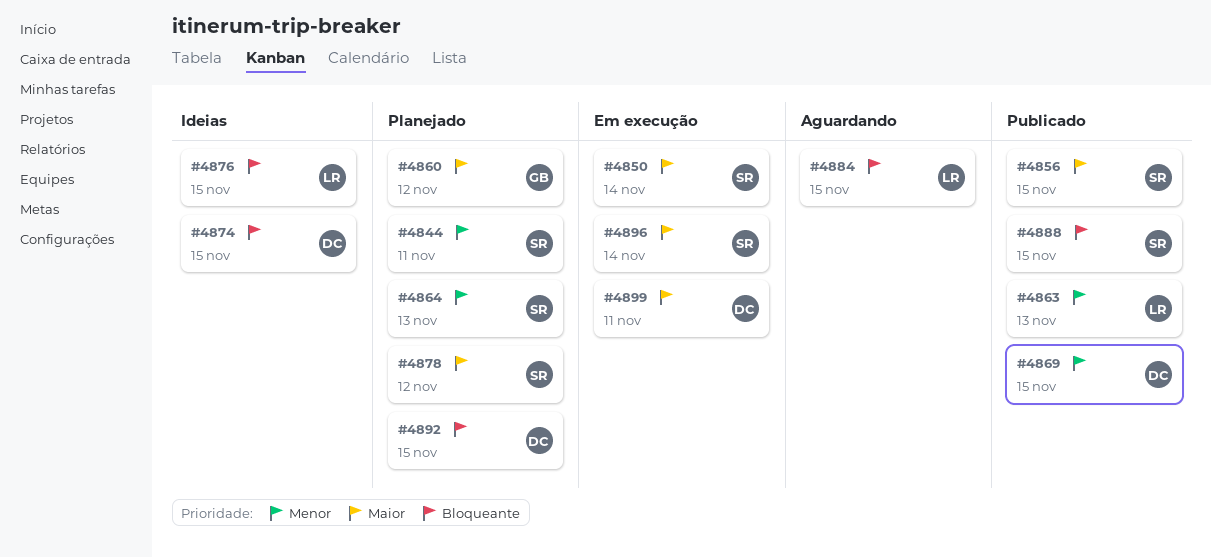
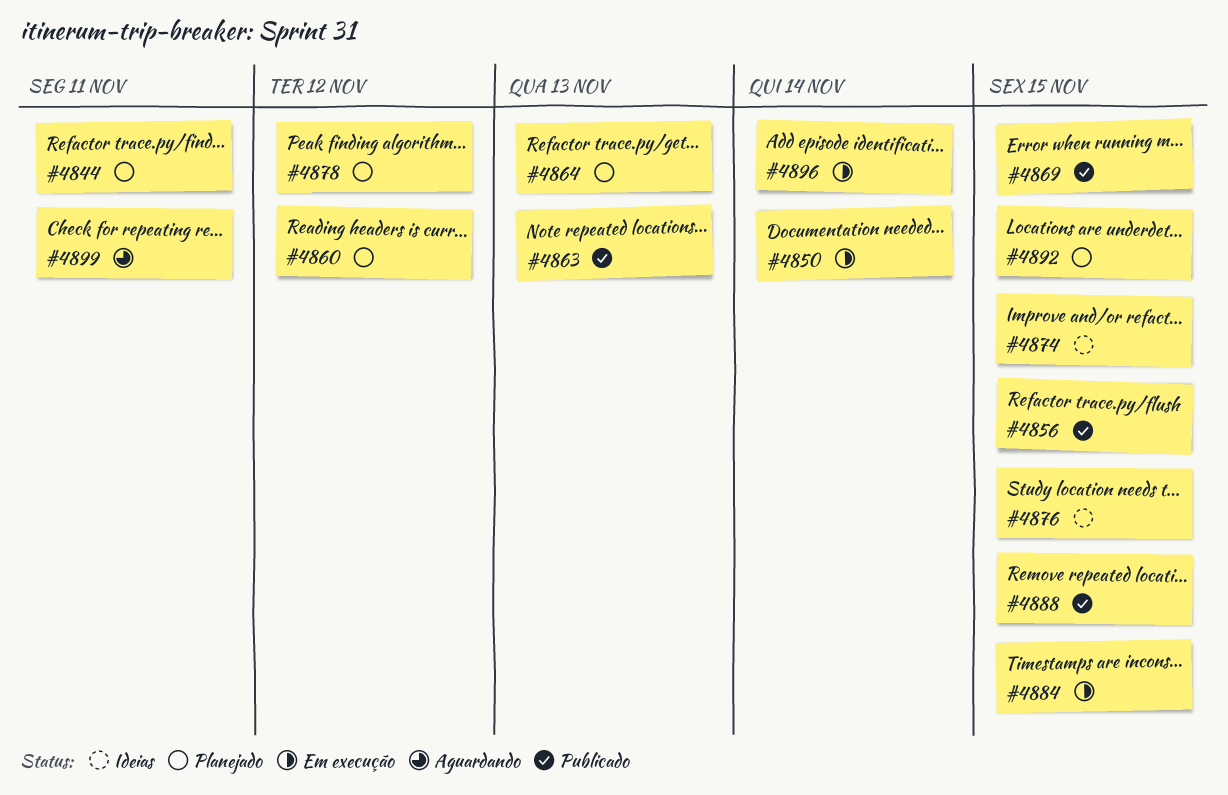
#4884, status: Aguardando -> Em execução
#4899, status: Em execução -> Aguardando

